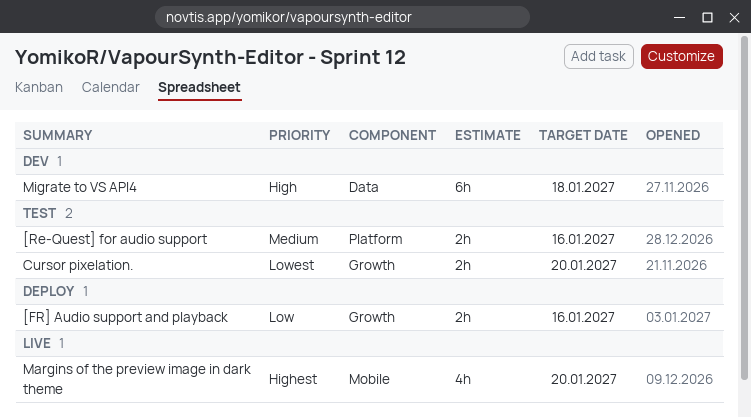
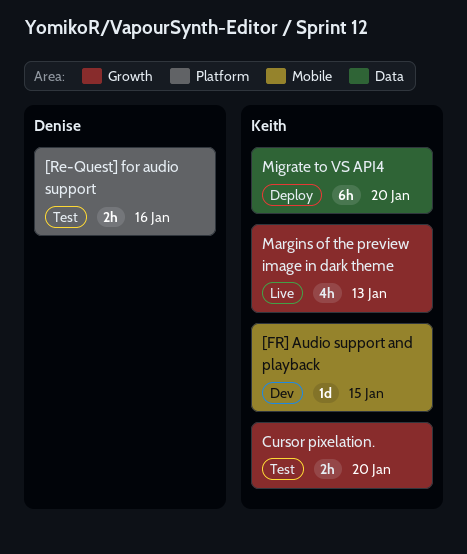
[FR] Audio support and playback, status: Deploy -> Dev
[FR] Audio support and playback, label: Growth -> Mobile
[FR] Audio support and playback, estimate: 2h -> 1d
[FR] Audio support and playback, due: Jan 16 -> Jan 15
Margins of the preview image in dark theme, label: Mobile -> Growth
Margins of the preview image in dark theme, due: Jan 20 -> Jan 13
Migrate to VS API4, status: Dev -> Deploy
Migrate to VS API4, due: Jan 18 -> Jan 20

